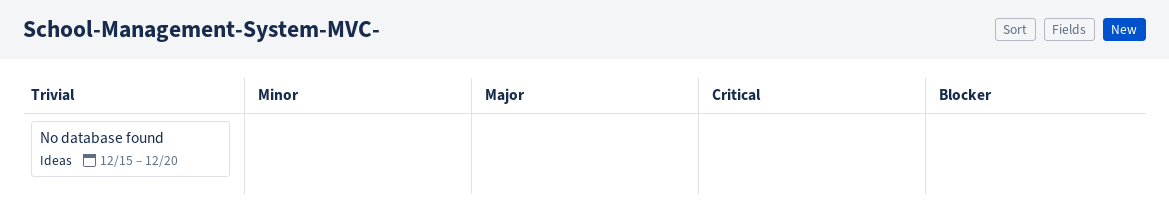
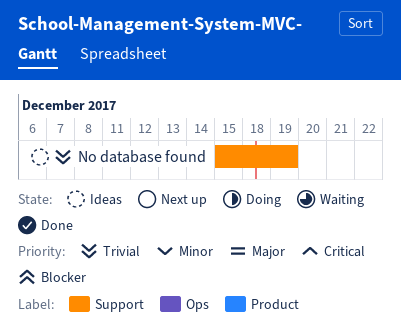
No database found, due: Dec 20 -> Dec 19

